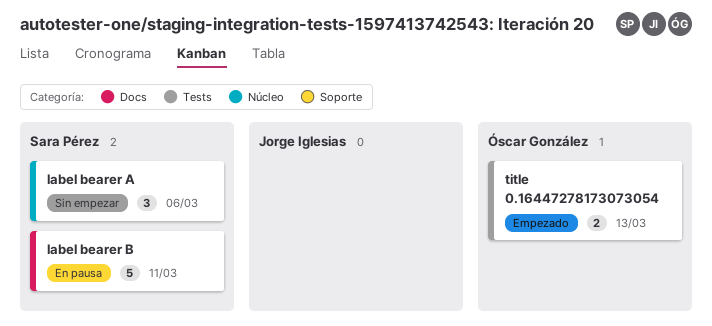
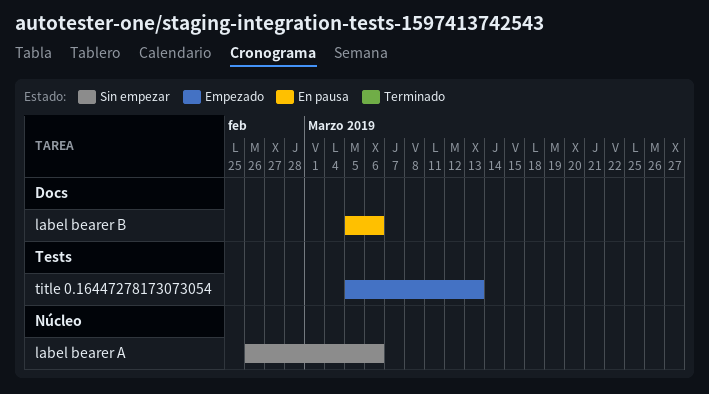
label bearer B, due: Mar 11 -> Mar 6

